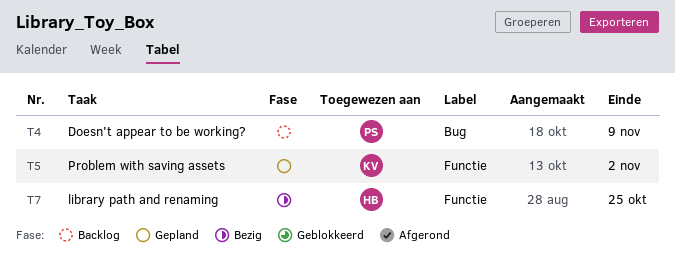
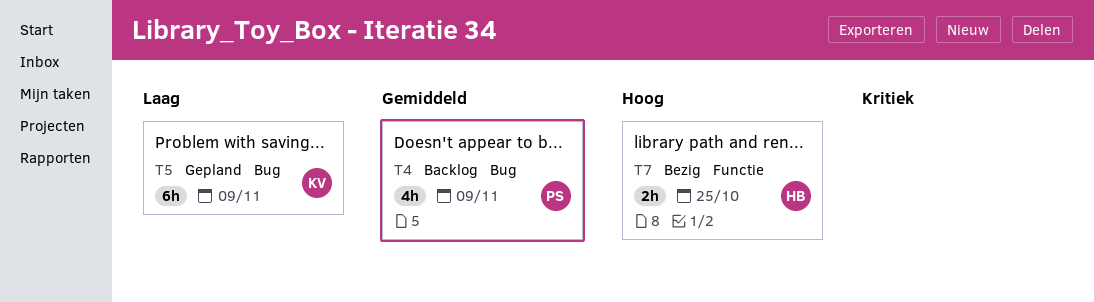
T5, label: Functie -> Bug
T5, due: Nov 2 -> Nov 9

